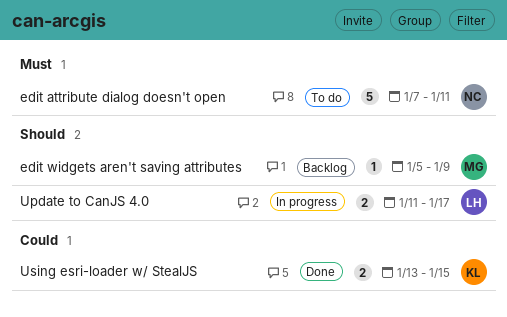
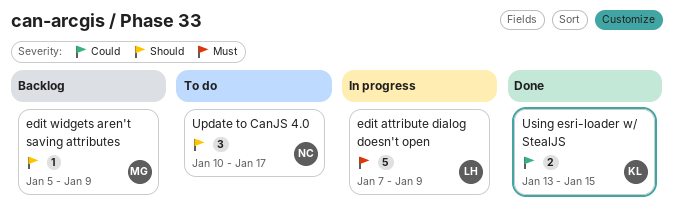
edit attribute dialog doesn't open, status: To do -> In progress
edit attribute dialog doesn't open, owner: NC -> LH
edit attribute dialog doesn't open, due: Jan 11 -> Jan 9
Update to CanJS 4.0, status: In progress -> To do
Update to CanJS 4.0, owner: LH -> NC
Update to CanJS 4.0, estimate: 2 -> 3
Update to CanJS 4.0, start: Jan 11 -> Jan 10

